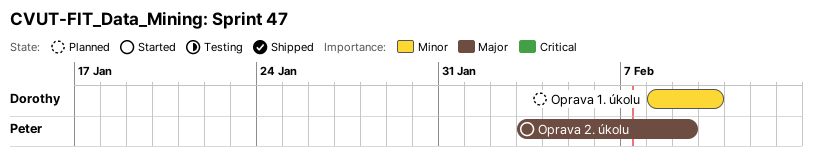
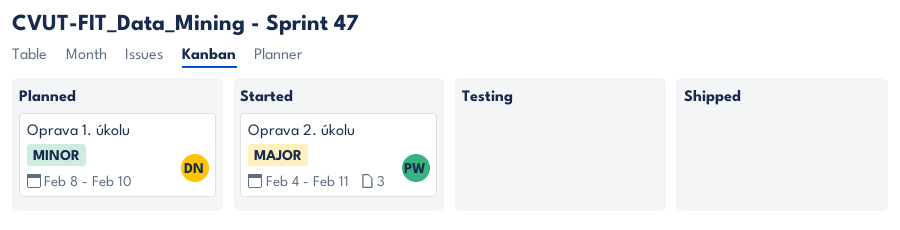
Oprava 2. úkolu, start: Feb 3 -> Feb 4
Oprava 2. úkolu, due: Feb 9 -> Feb 11

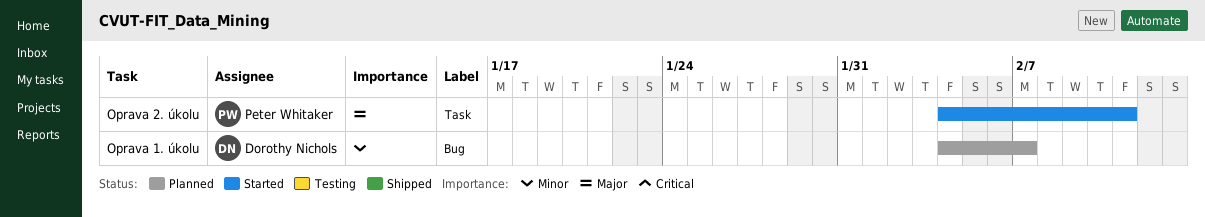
Oprava 1. úkolu, start: Feb 8 -> Feb 4
Oprava 1. úkolu, due: Feb 10 -> Feb 7

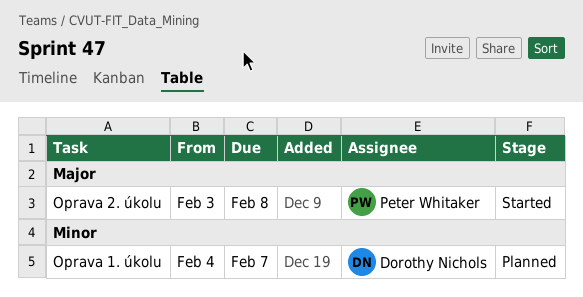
Oprava 2. úkolu, start: Feb 4 -> Feb 3
Oprava 2. úkolu, due: Feb 11 -> Feb 8

